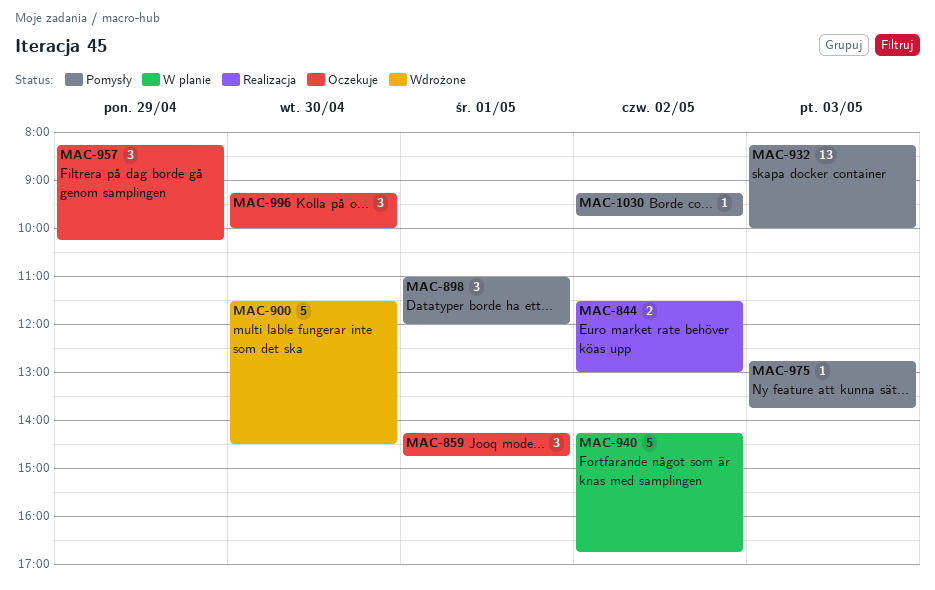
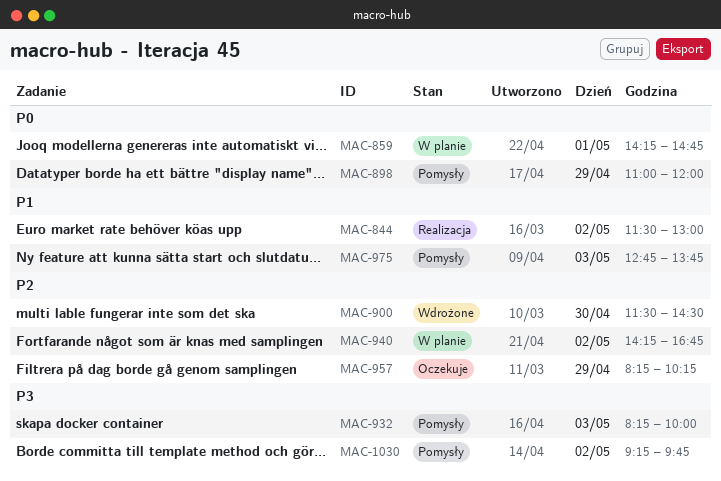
MAC-859, status: Oczekuje -> W planie
MAC-898, day: May 1 -> Apr 29
MAC-996: present -> none

